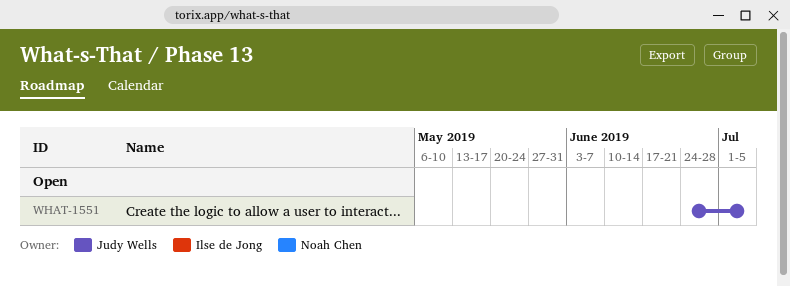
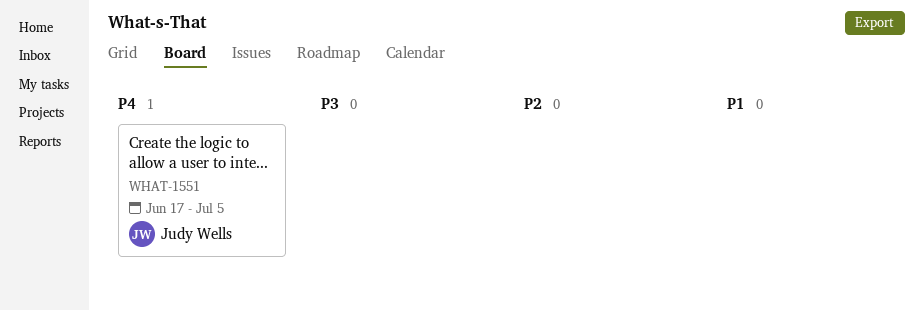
WHAT-1551, start: Jun 24 -> Jun 17

